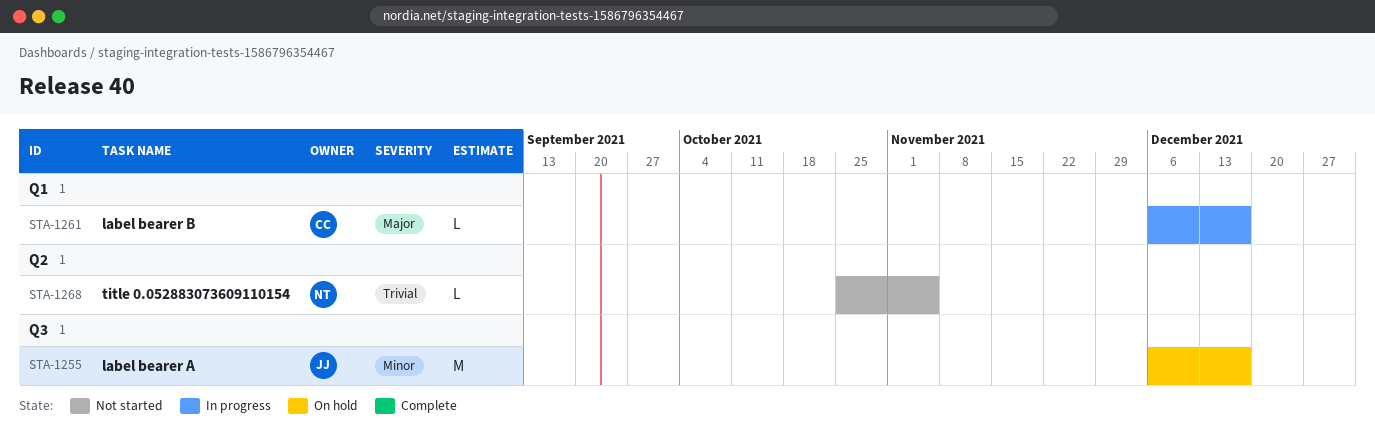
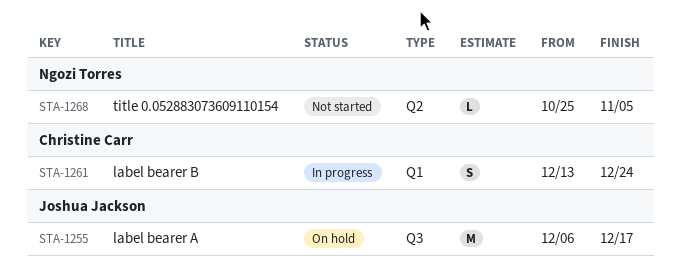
STA-1261, estimate: L -> S
STA-1261, start: Dec 6 -> Dec 13
STA-1261, due: Dec 17 -> Dec 24

